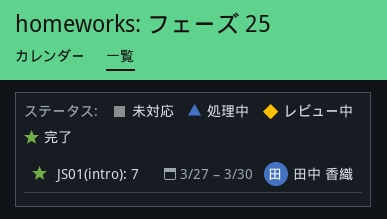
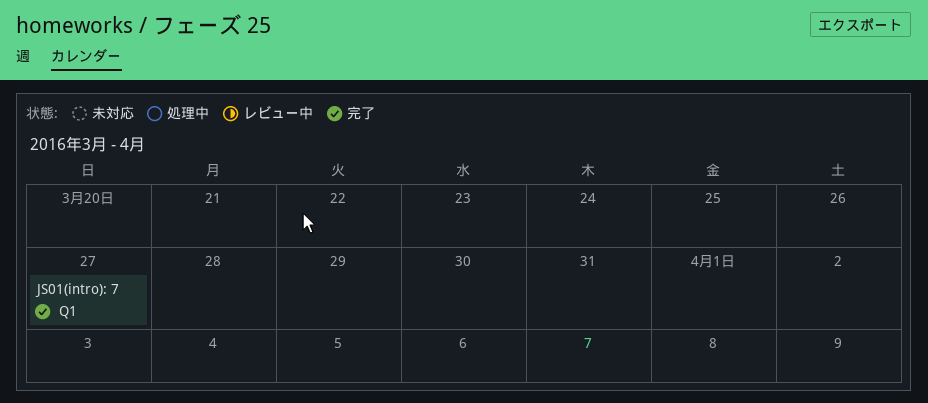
JS01(intro): 7, due: Mar 30 -> Mar 27

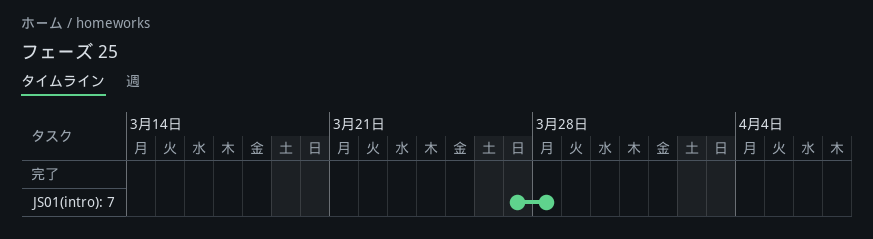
JS01(intro): 7, due: Mar 27 -> Mar 28

